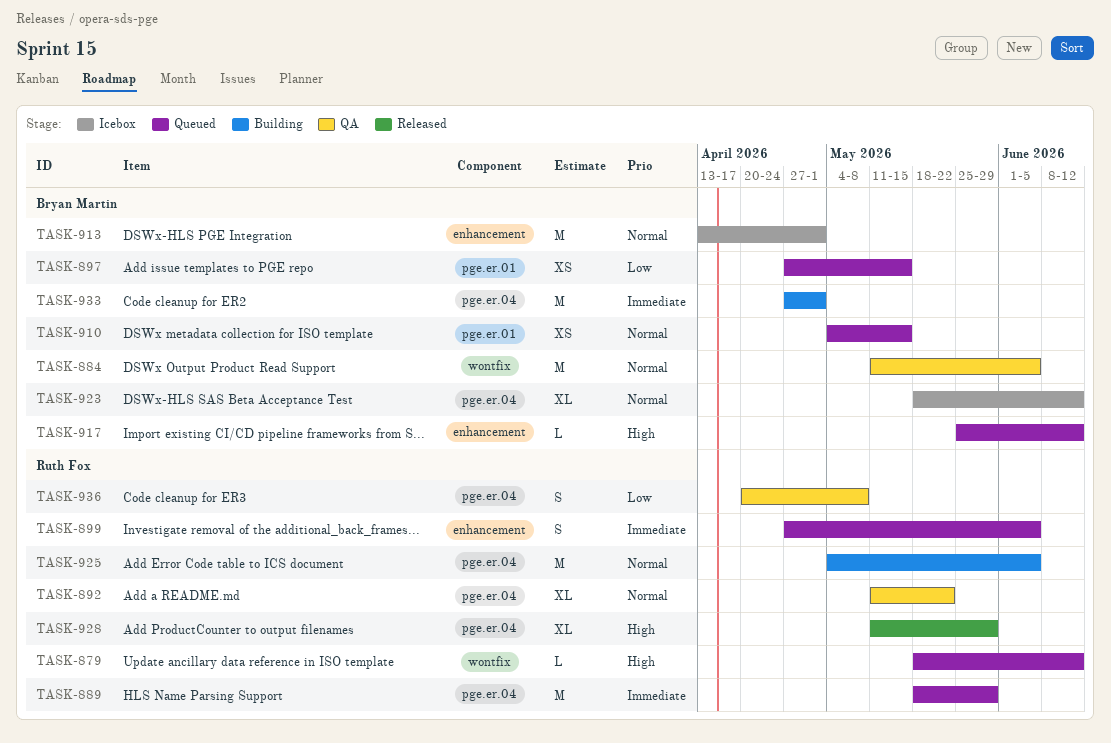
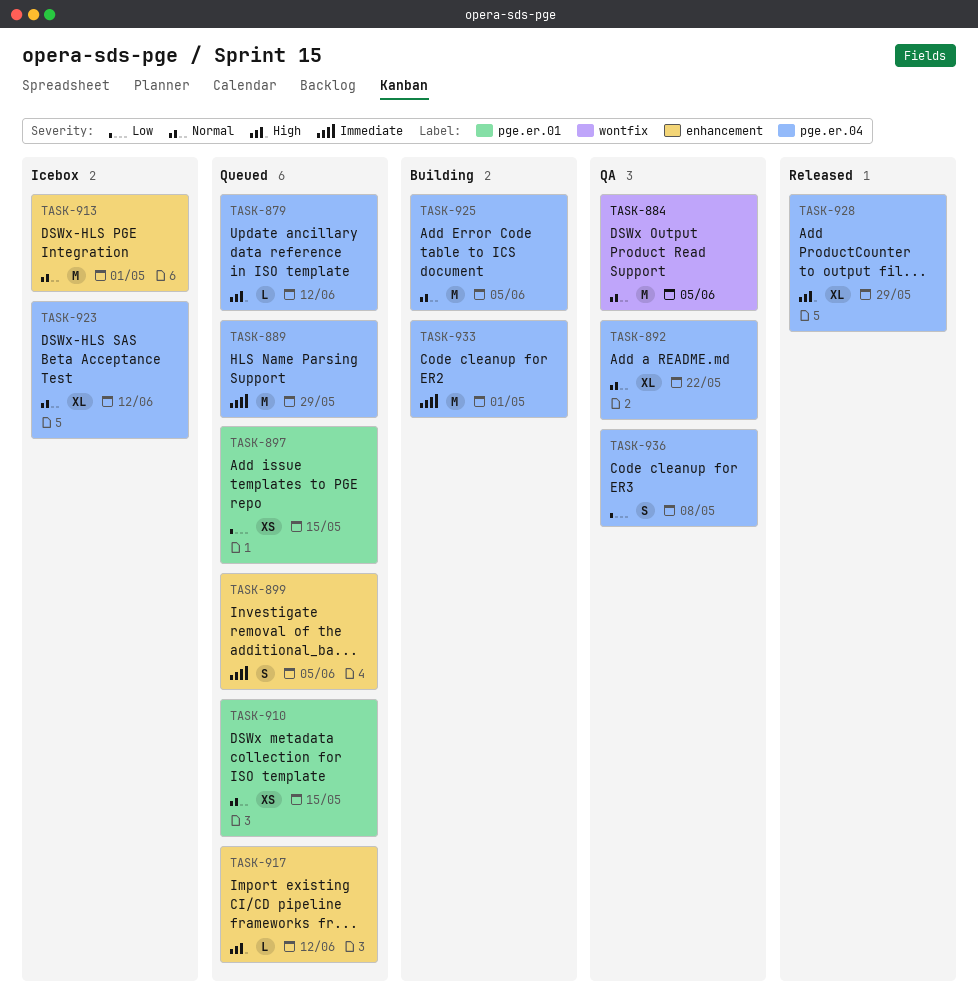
TASK-879, label: wontfix -> pge.er.04

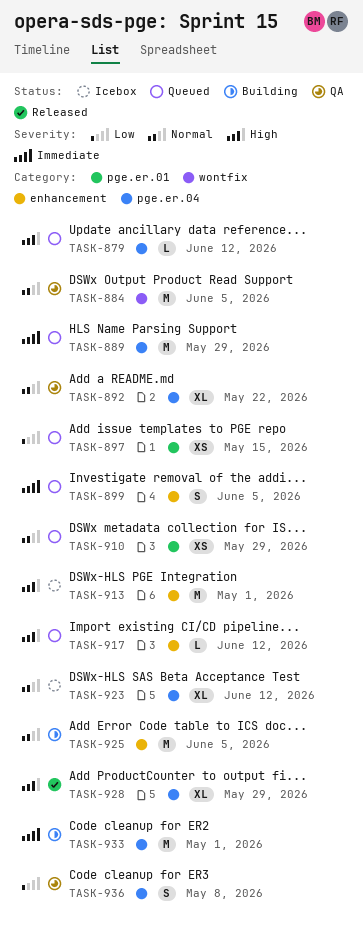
TASK-910, due: May 15 -> May 29
TASK-913, priority: Normal -> High
TASK-925, label: pge.er.04 -> enhancement

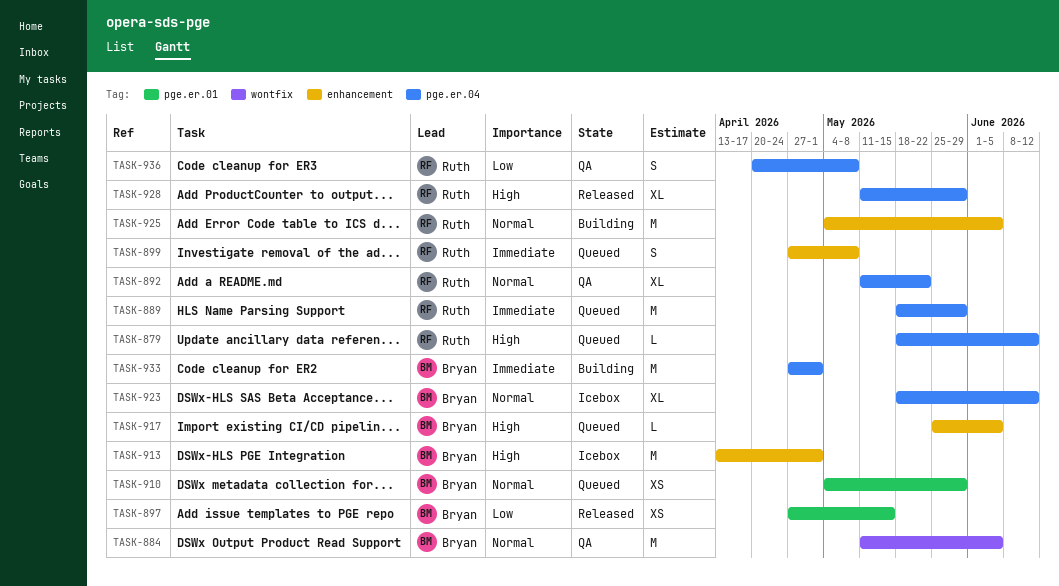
TASK-897, status: Queued -> Released
TASK-899, due: Jun 5 -> May 8
TASK-917, due: Jun 12 -> Jun 5

